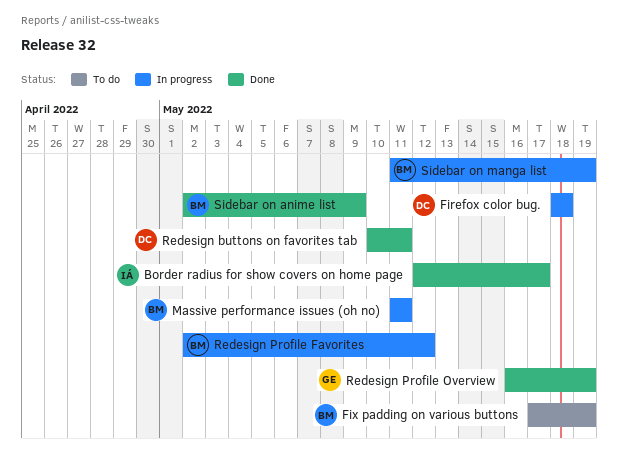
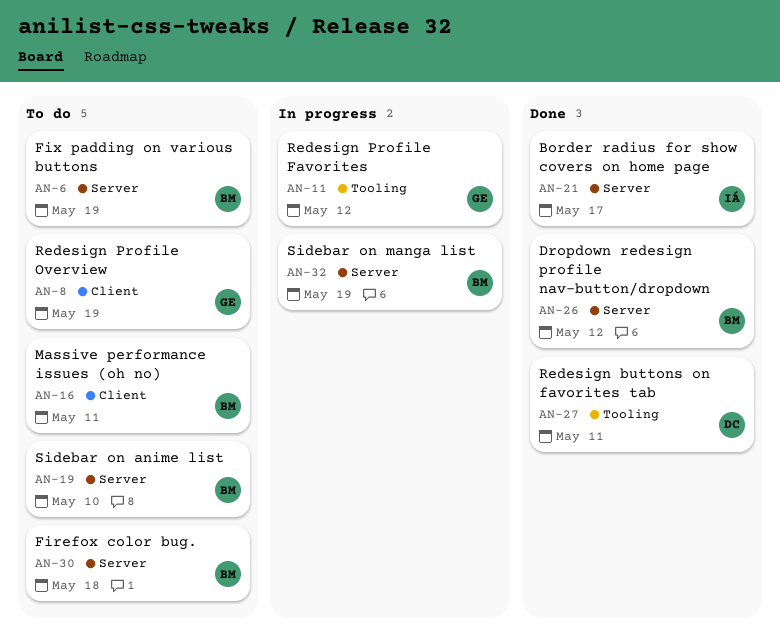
Dropdown redesign profile nav-button/dropdown: none -> present
Firefox color bug., status: In progress -> To do
Firefox color bug., owner: DC -> BM
Massive performance issues (oh no), status: In progress -> To do
Redesign Profile Favorites, owner: BM -> GE
Redesign Profile Overview, status: Done -> To do
Sidebar on anime list, status: Done -> To do
Sidebar on anime list, due: May 9 -> May 10

